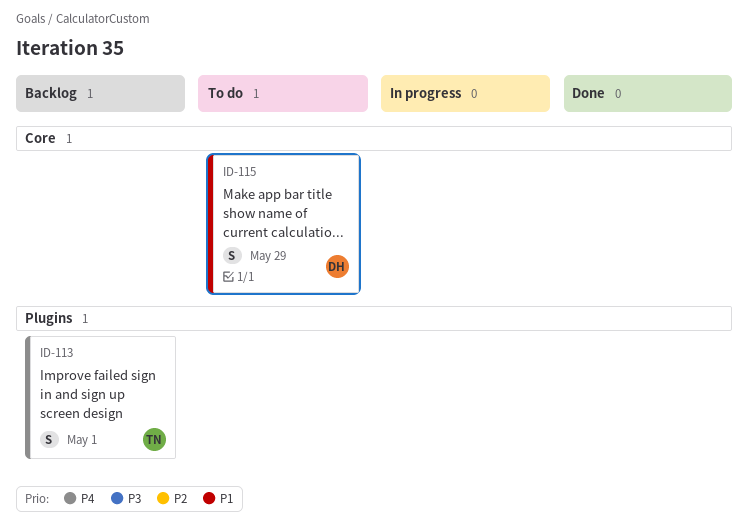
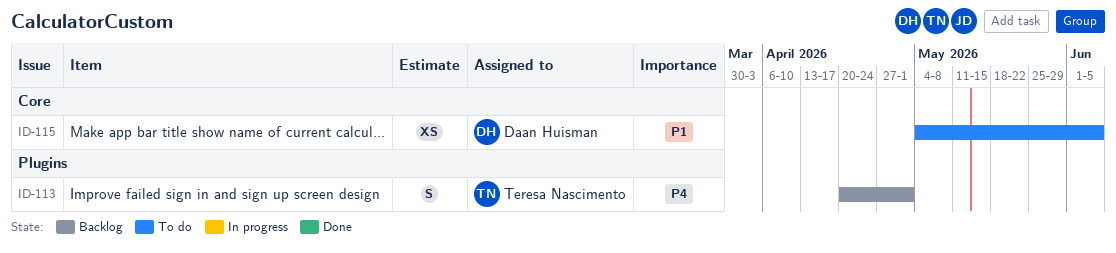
ID-115, estimate: S -> XS
ID-115, due: May 29 -> Jun 5

